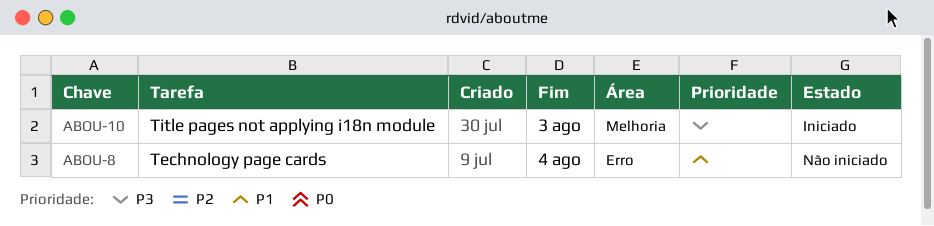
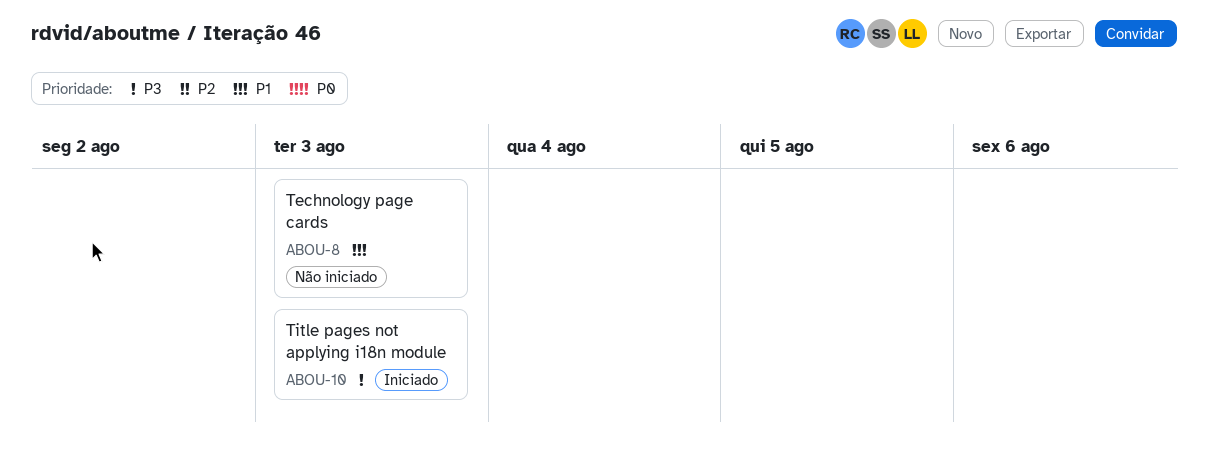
ABOU-8, due: Aug 4 -> Aug 3

